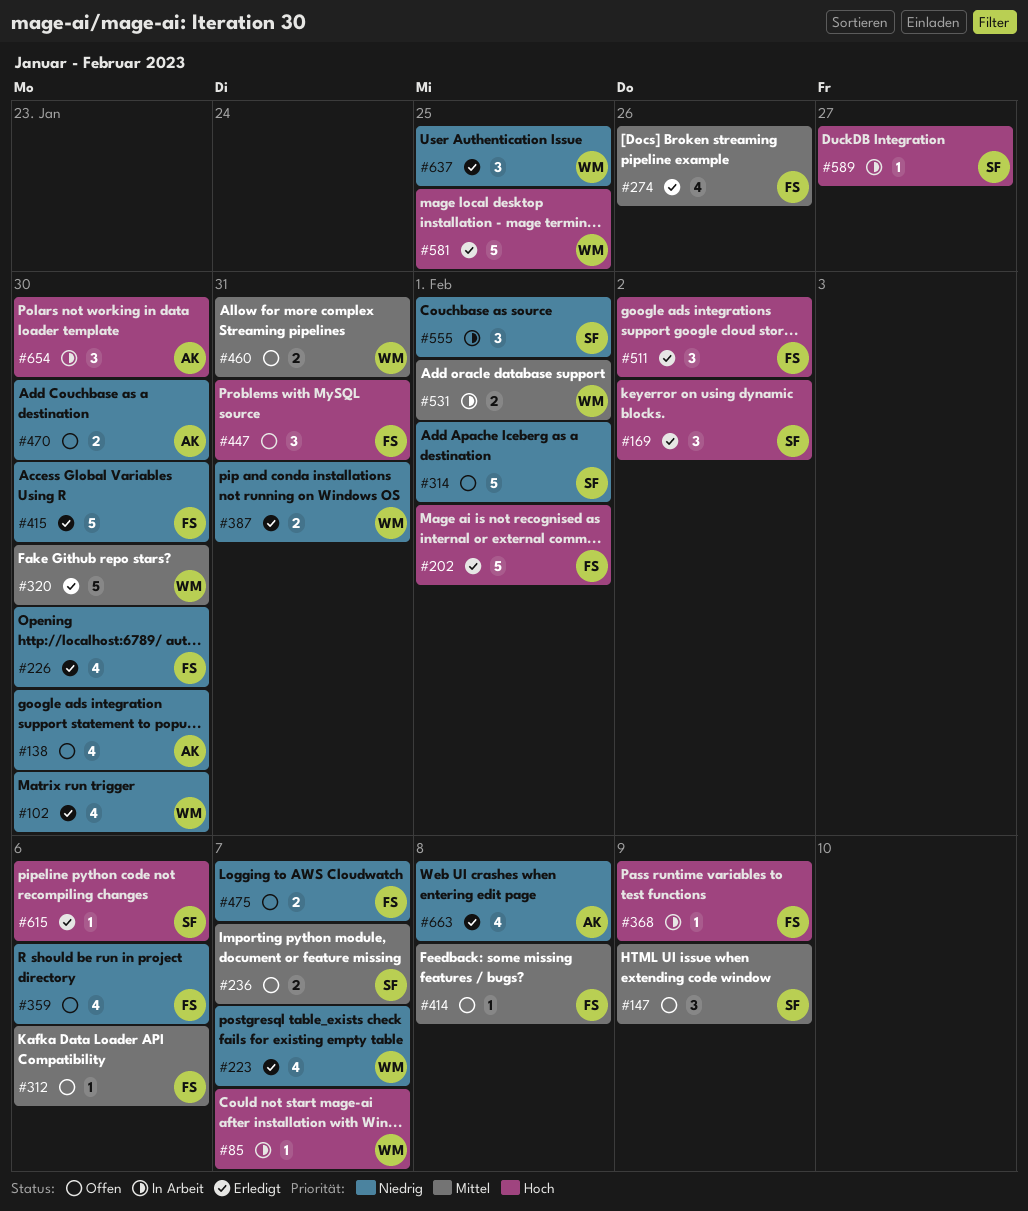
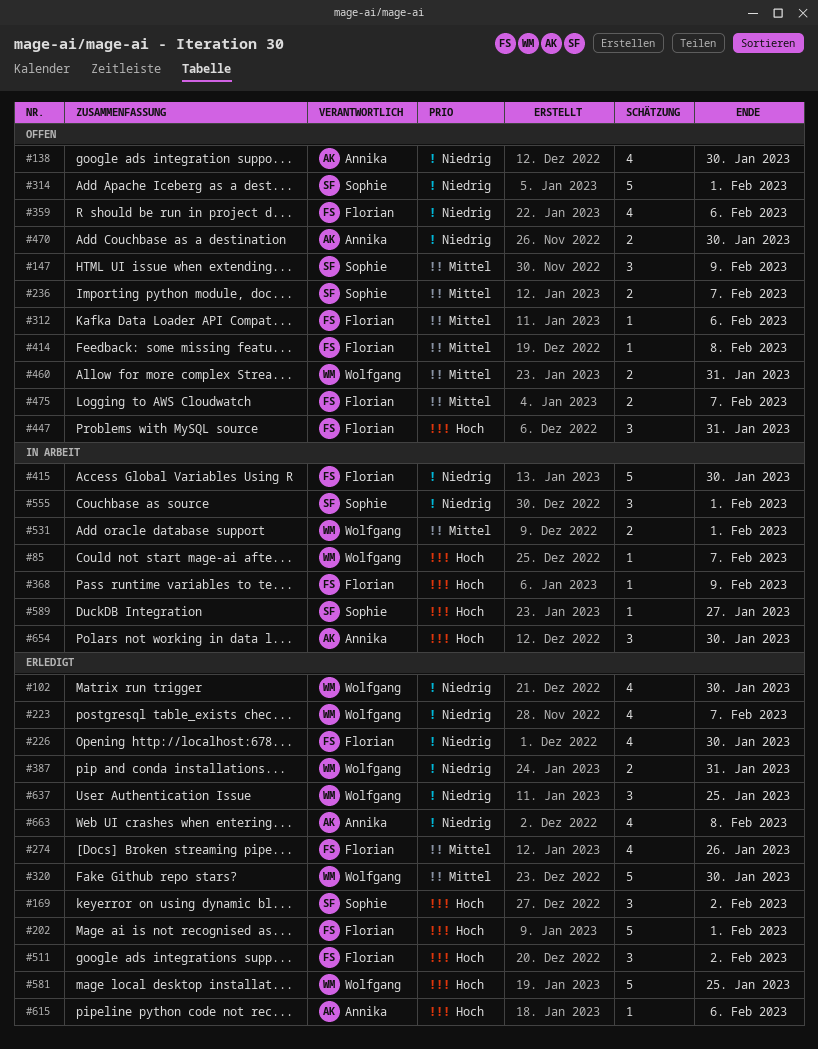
#415, status: Erledigt -> In Arbeit
#475, priority: Niedrig -> Mittel
#615, owner: Sophie -> Annika

